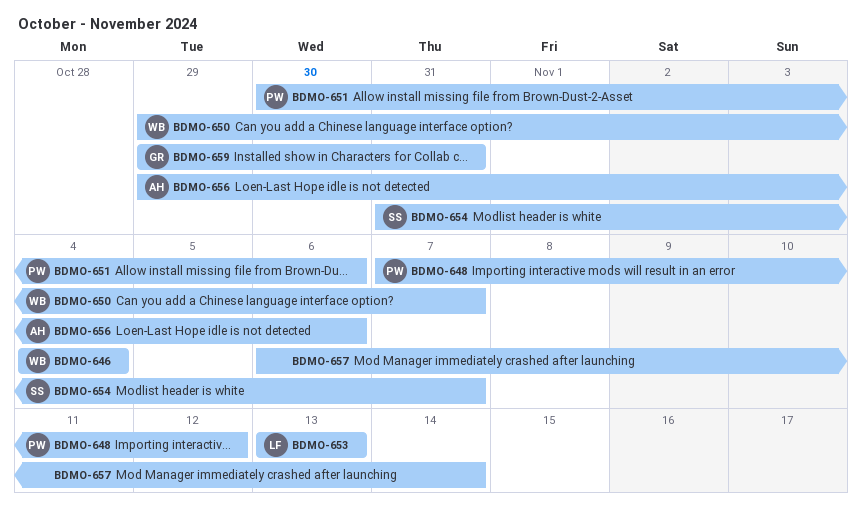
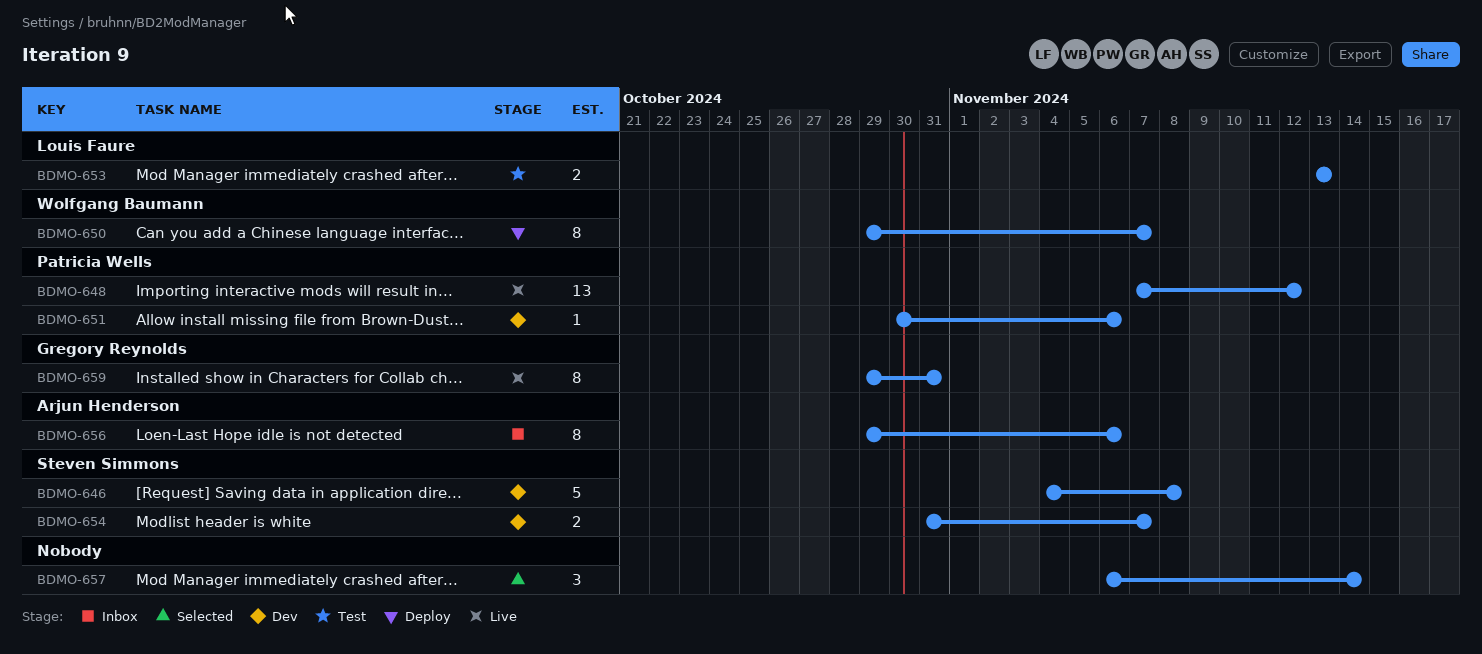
BDMO-646, owner: Wolfgang Baumann -> Steven Simmons
BDMO-646, due: Nov 4 -> Nov 8

